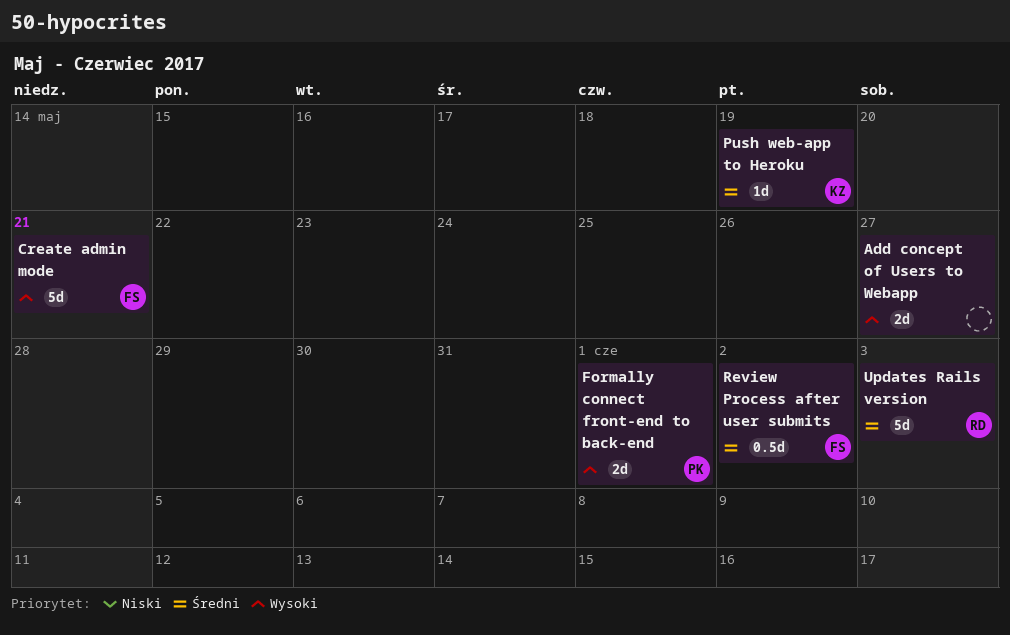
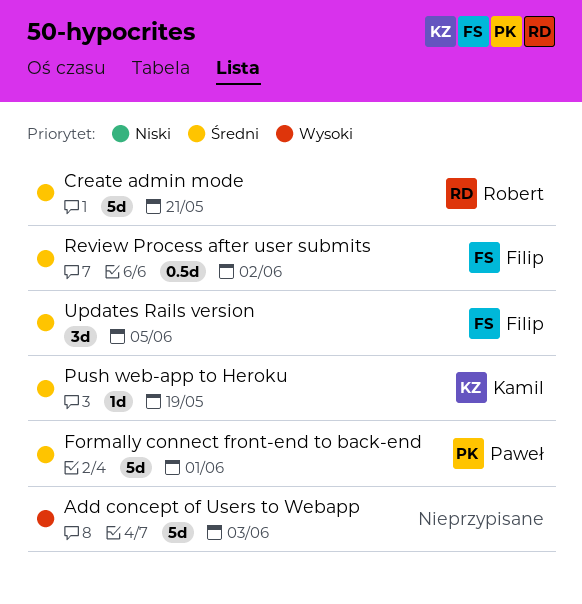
Add concept of Users to Webapp, estimate: 2d -> 5d
Add concept of Users to Webapp, due: May 27 -> Jun 3
Create admin mode, owner: Filip -> Robert
Create admin mode, priority: Wysoki -> Średni
Formally connect front-end to back-end, priority: Wysoki -> Średni
Formally connect front-end to back-end, estimate: 2d -> 5d
Updates Rails version, owner: Robert -> Filip
Updates Rails version, estimate: 5d -> 3d
Updates Rails version, due: Jun 3 -> Jun 5

